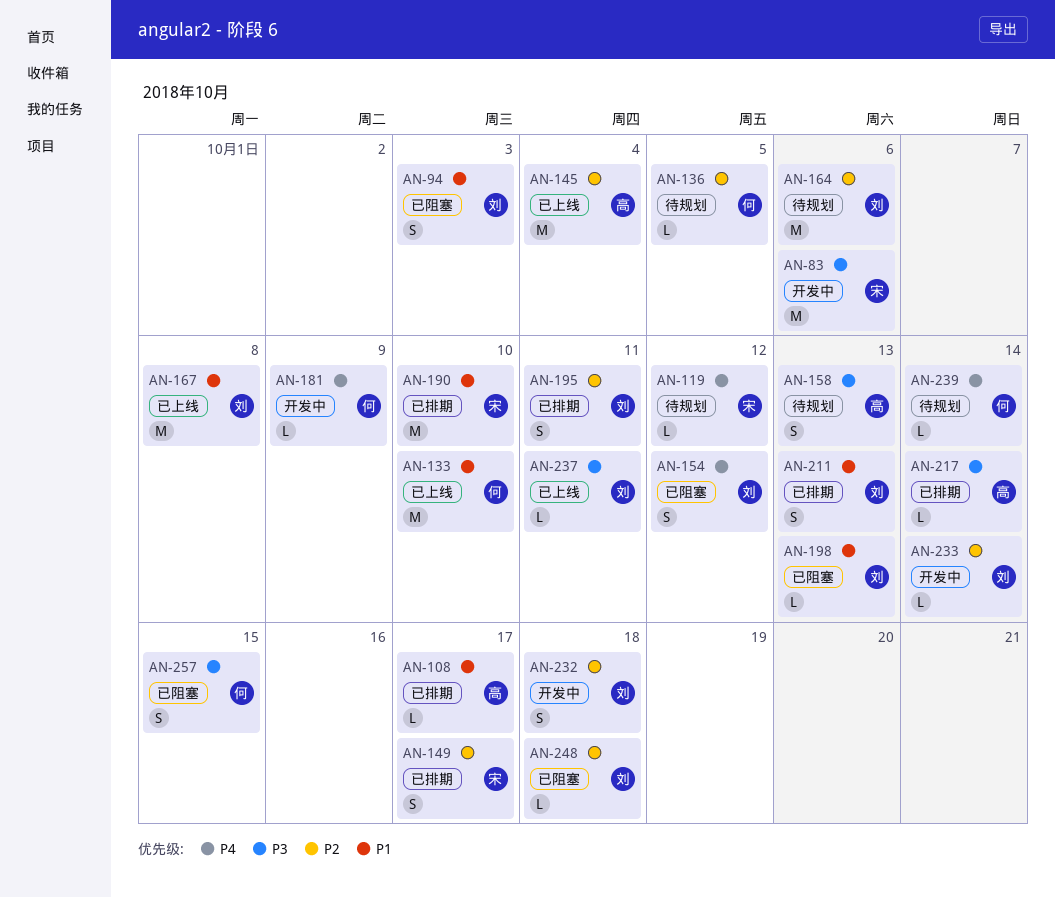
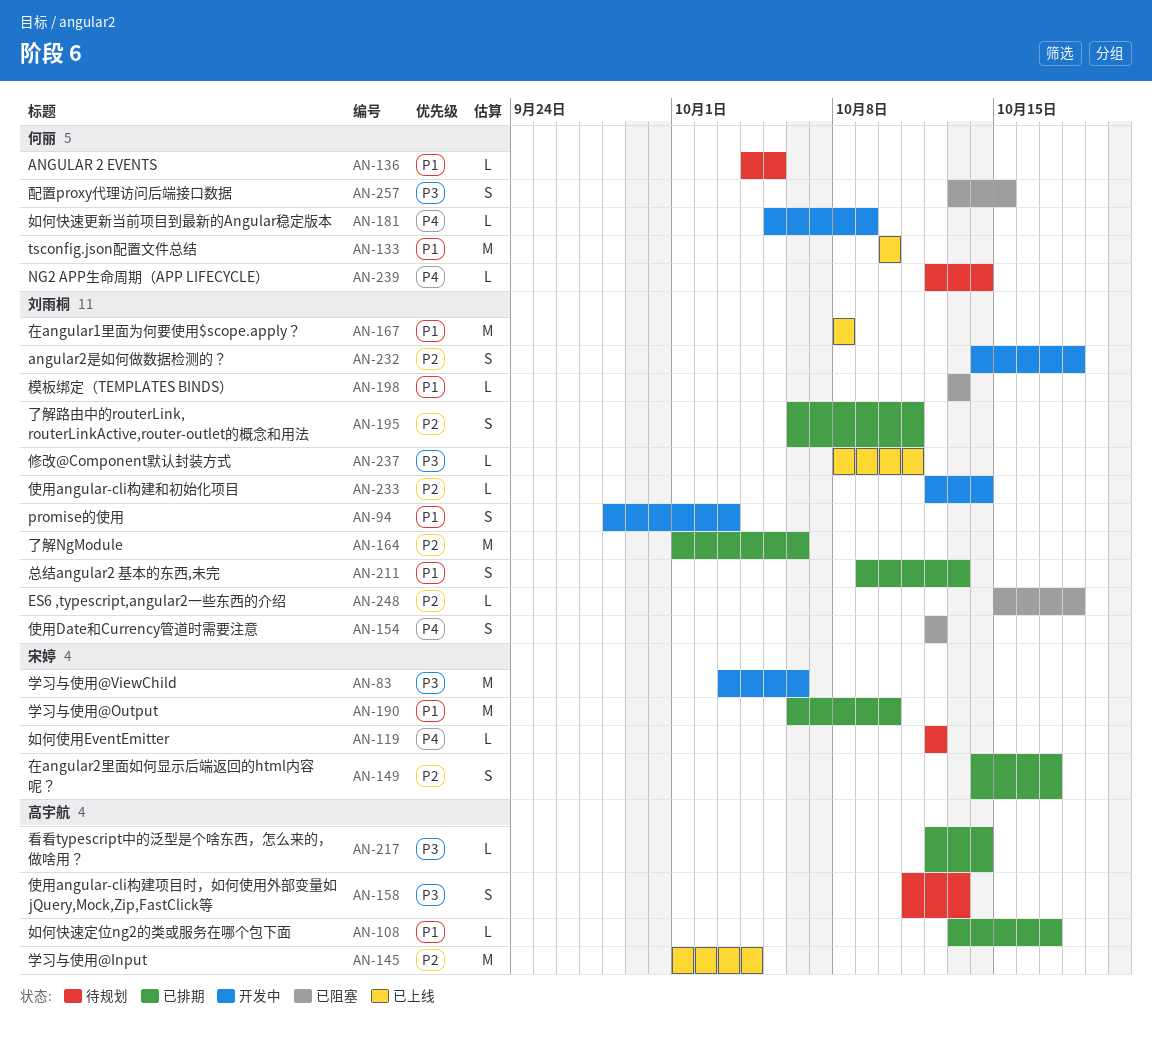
AN-94, status: 已阻塞 -> 开发中
AN-136, priority: P2 -> P1
AN-164, status: 待规划 -> 已排期

